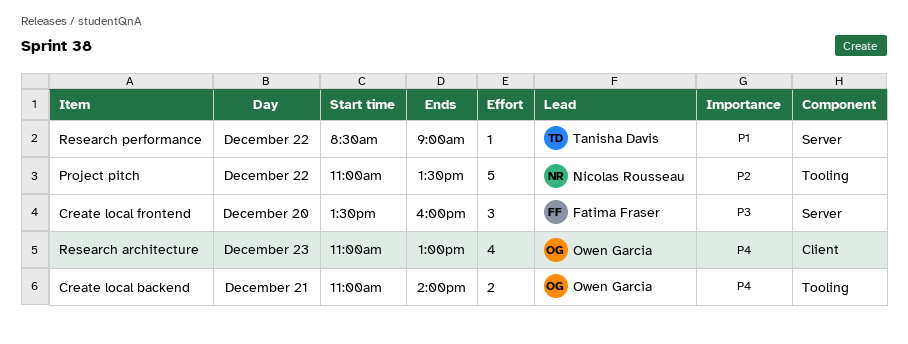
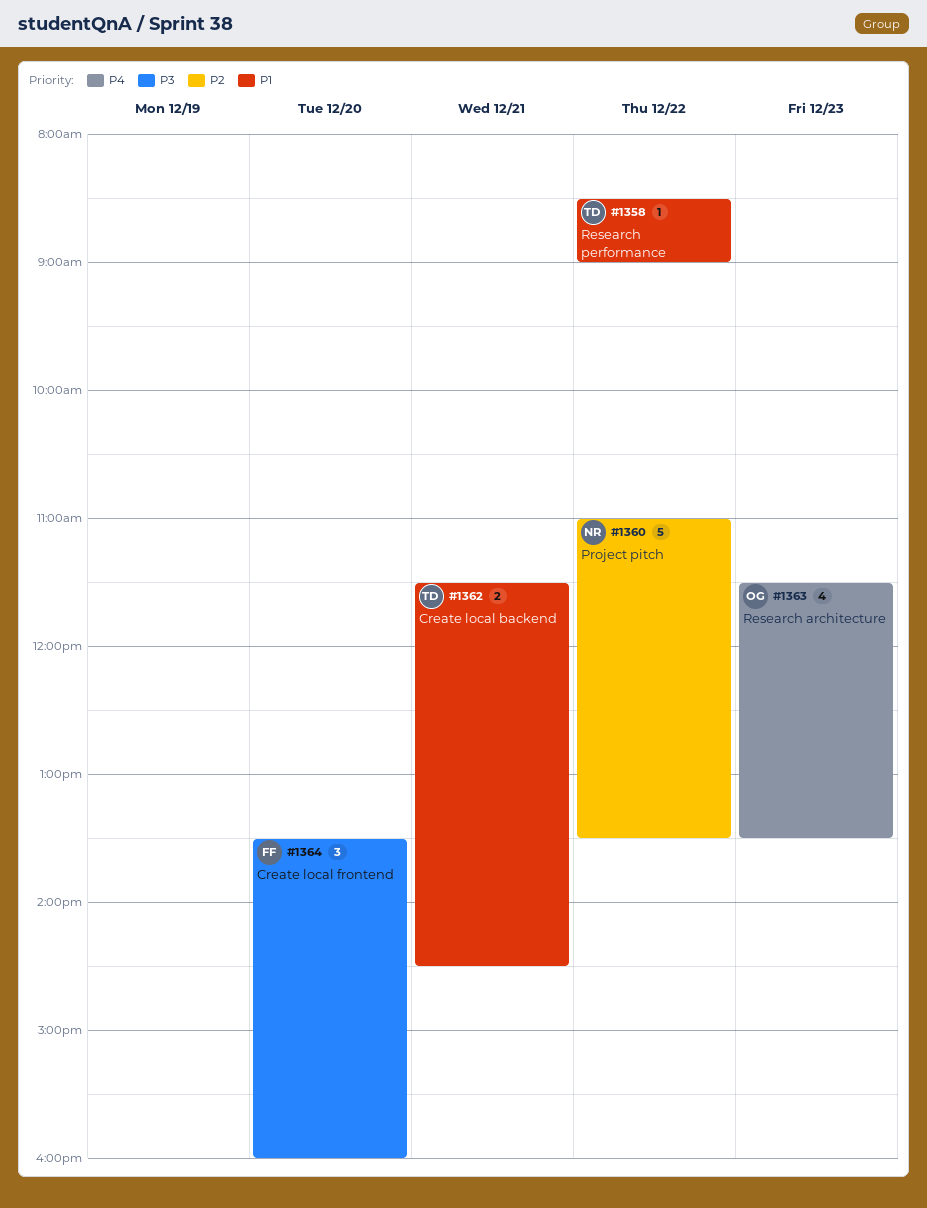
Create local backend, owner: Owen Garcia -> Tanisha Davis
Create local backend, priority: P4 -> P1
Create local backend, begins: 11:00 -> 11:30
Create local backend, ends: 14:00 -> 14:30
Research architecture, begins: 11:00 -> 11:30
Research architecture, ends: 13:00 -> 13:30

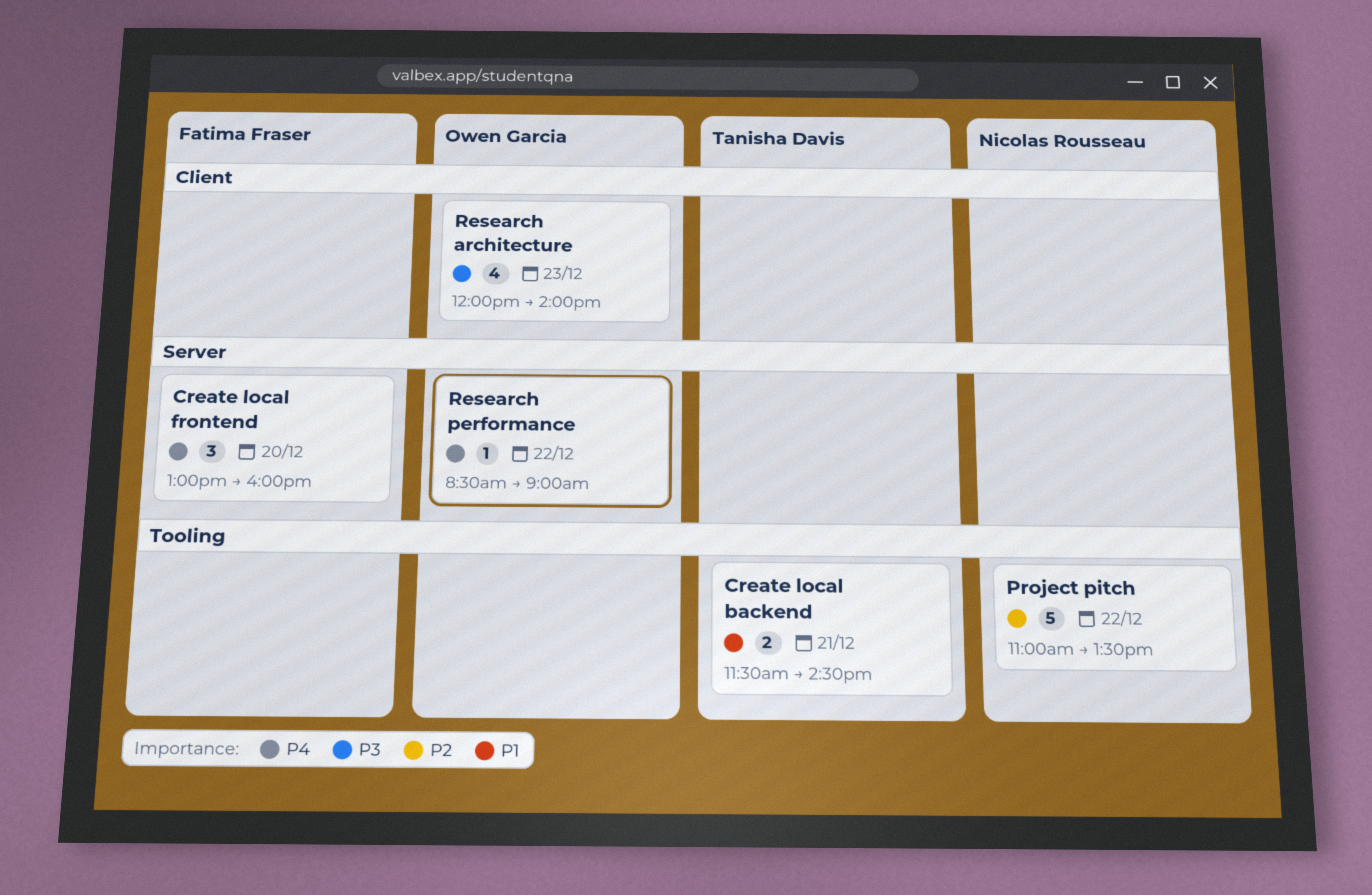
Create local frontend, priority: P3 -> P4
Create local frontend, begins: 13:30 -> 13:00
Research architecture, priority: P4 -> P3
Research architecture, begins: 11:30 -> 12:00
Research architecture, ends: 13:30 -> 14:00
Research performance, owner: Tanisha Davis -> Owen Garcia
Research performance, priority: P1 -> P4

